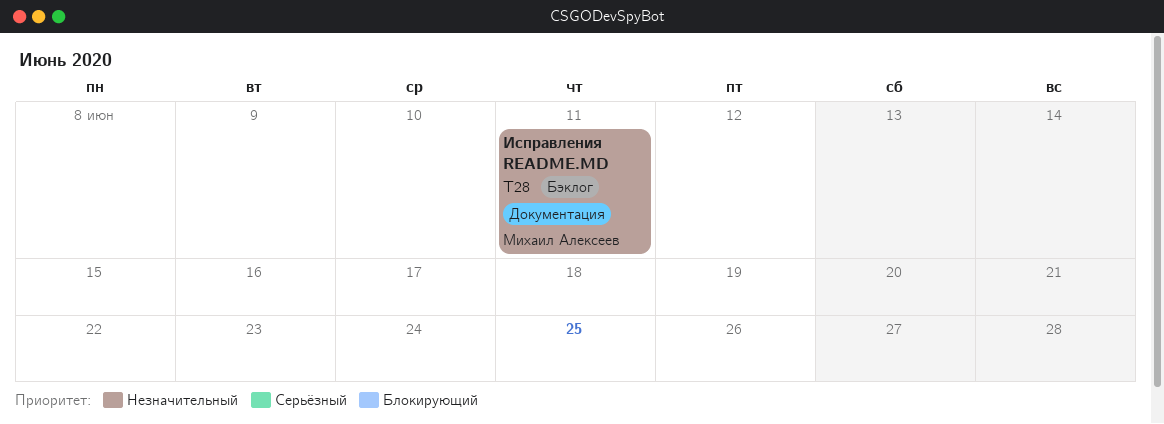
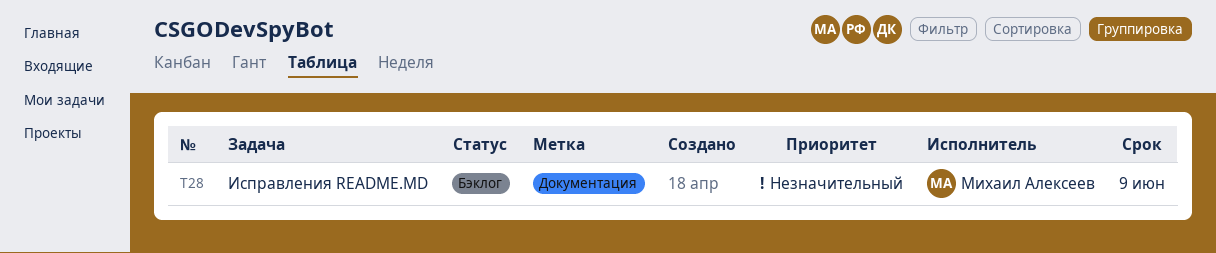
T28, due: Jun 11 -> Jun 9

